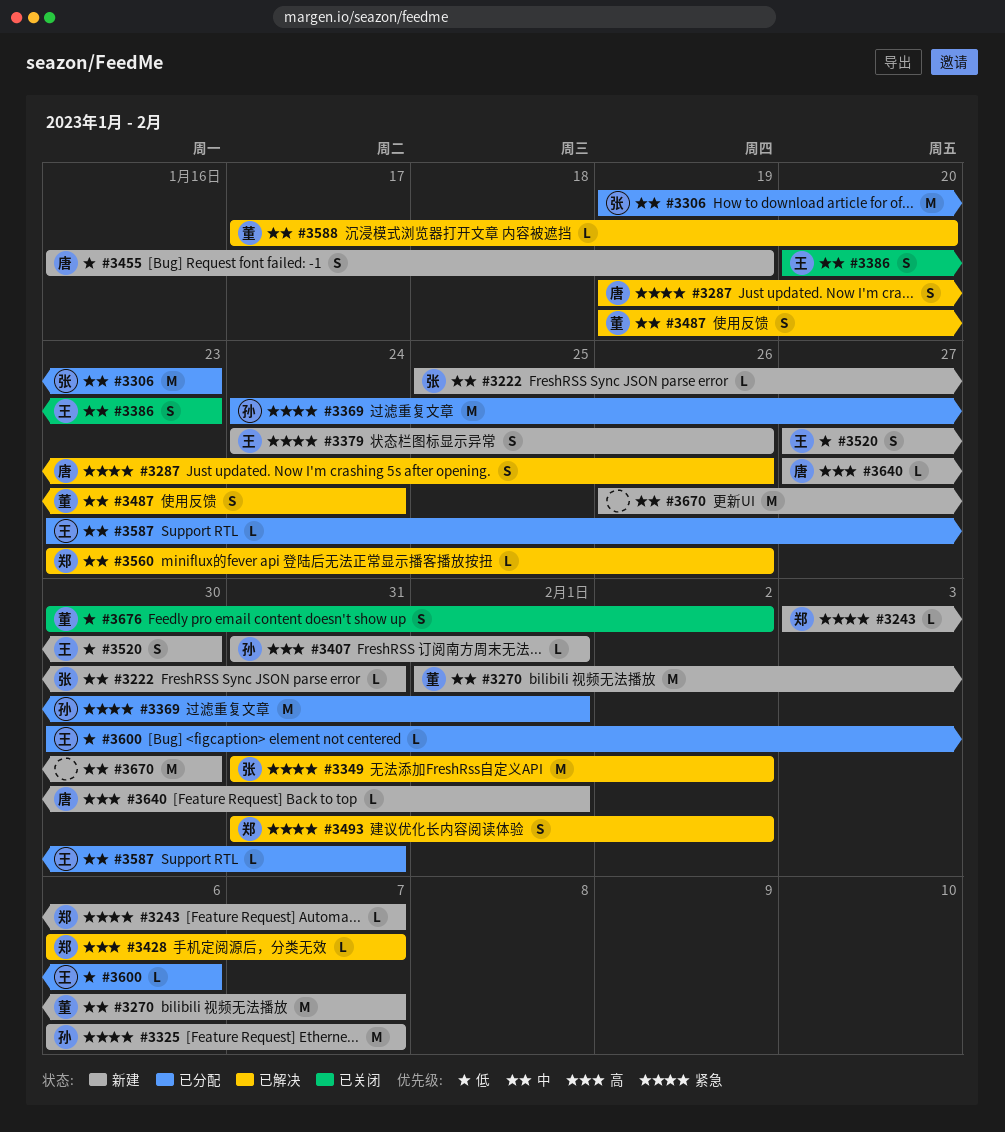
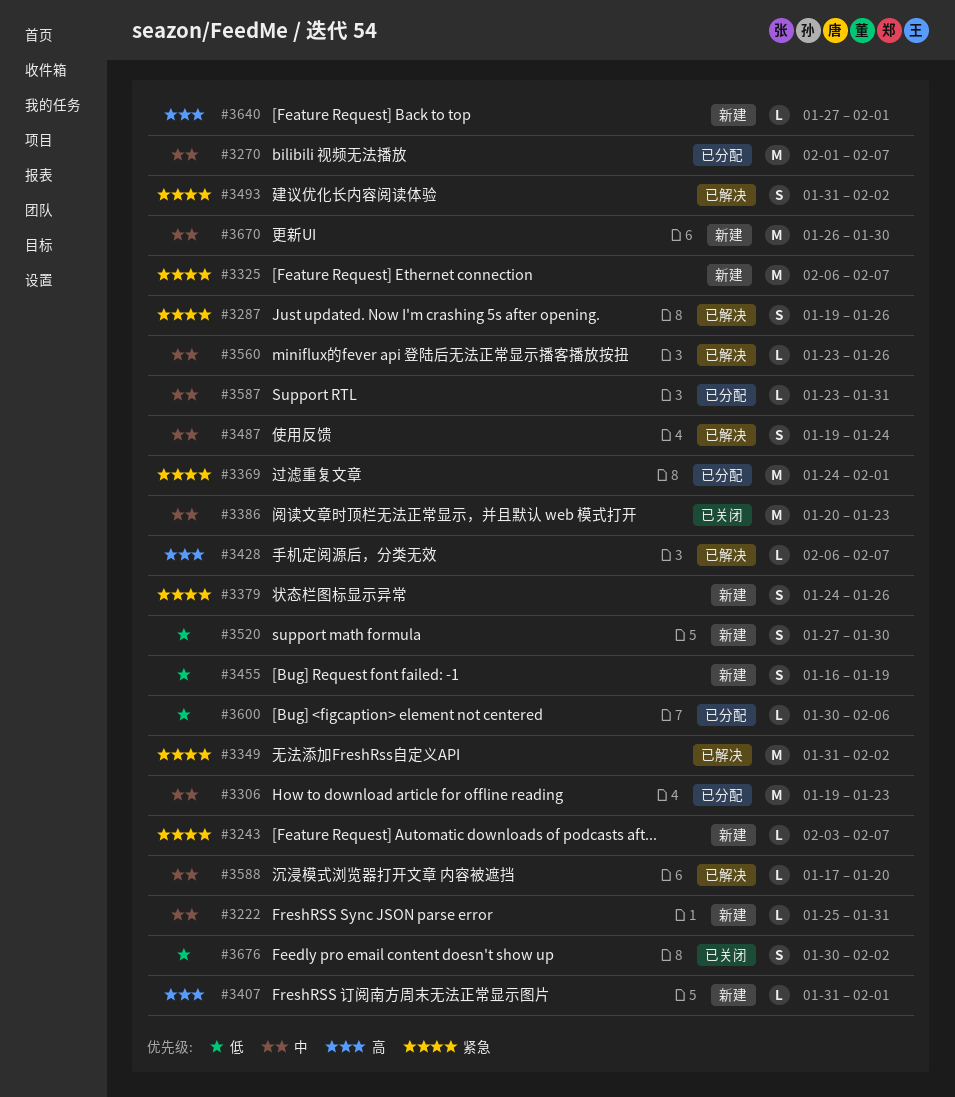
#3270, status: 新建 -> 已分配
#3386, estimate: S -> M

